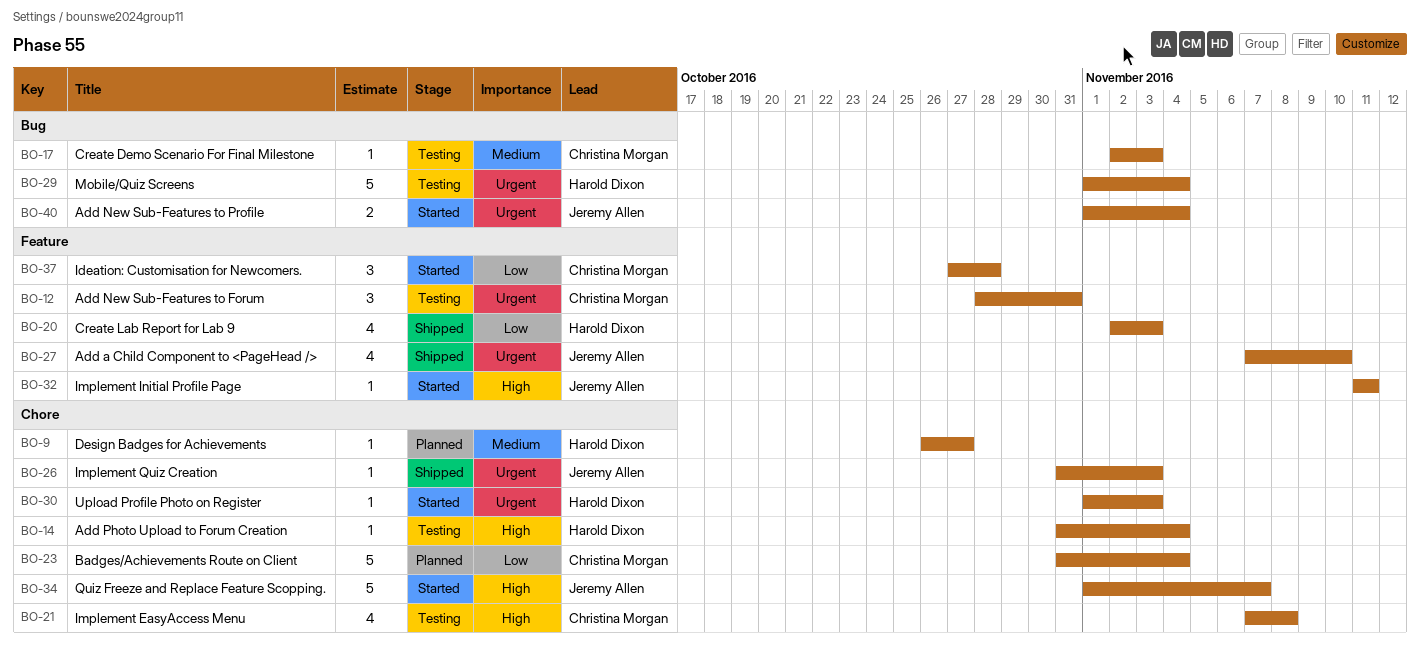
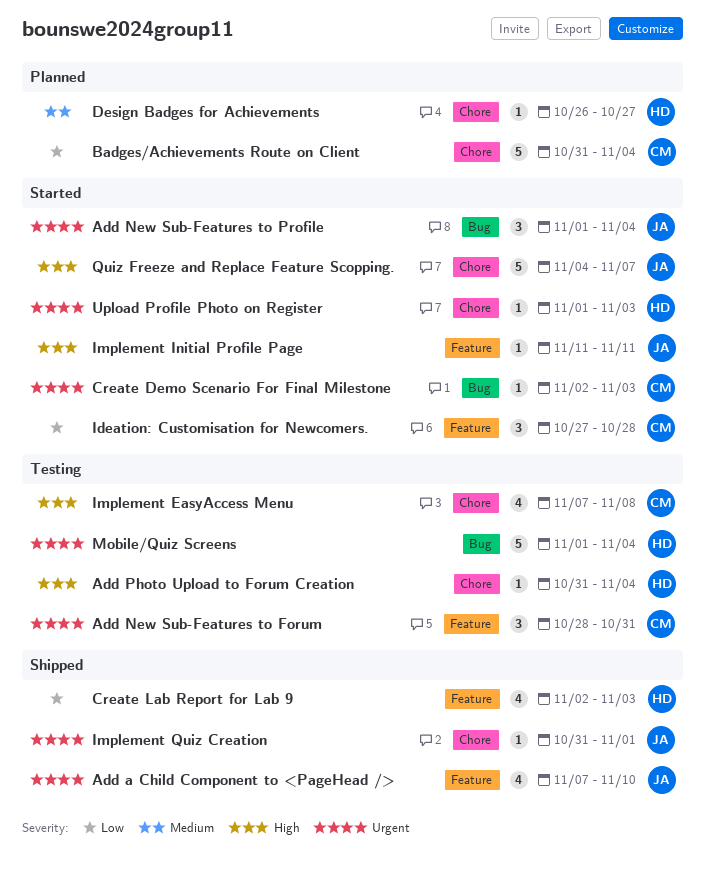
Add New Sub-Features to Profile, estimate: 2 -> 3
Create Demo Scenario For Final Milestone, status: Testing -> Started
Create Demo Scenario For Final Milestone, priority: Medium -> Urgent
Implement Quiz Creation, due: Nov 3 -> Nov 1
Quiz Freeze and Replace Feature Scopping., start: Nov 1 -> Nov 4

